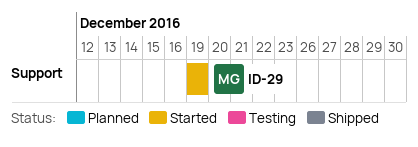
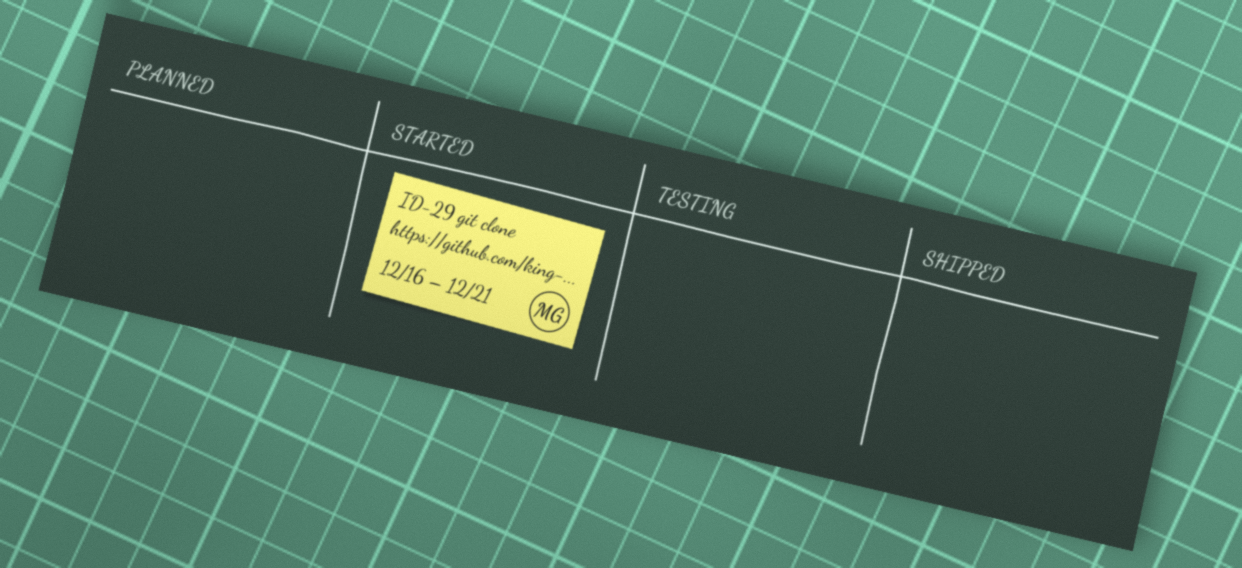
ID-29, start: Dec 19 -> Dec 16
ID-29, due: Dec 19 -> Dec 21

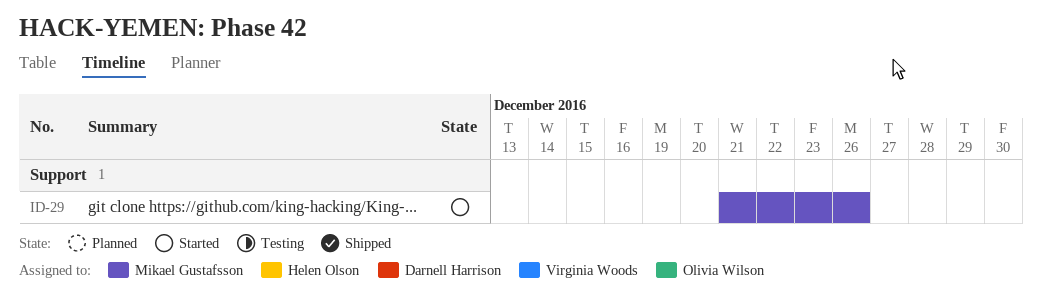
ID-29, start: Dec 16 -> Dec 21
ID-29, due: Dec 21 -> Dec 26

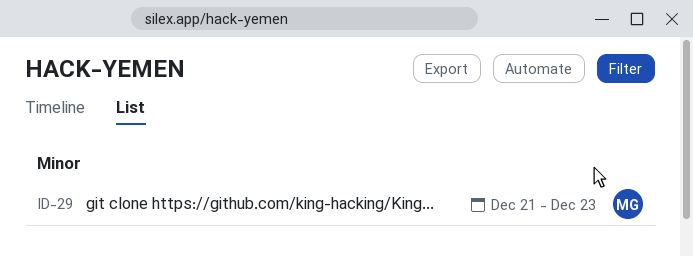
ID-29, due: Dec 26 -> Dec 23

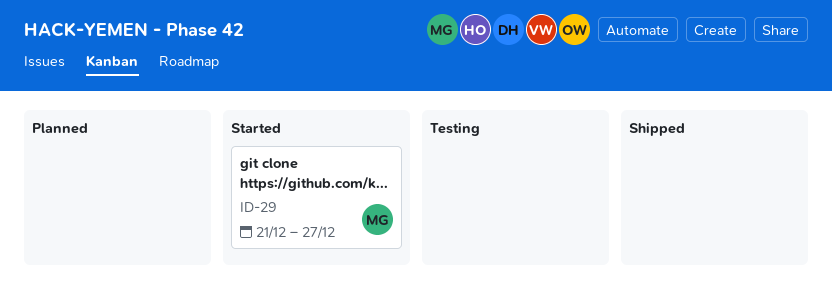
ID-29, due: Dec 23 -> Dec 27

